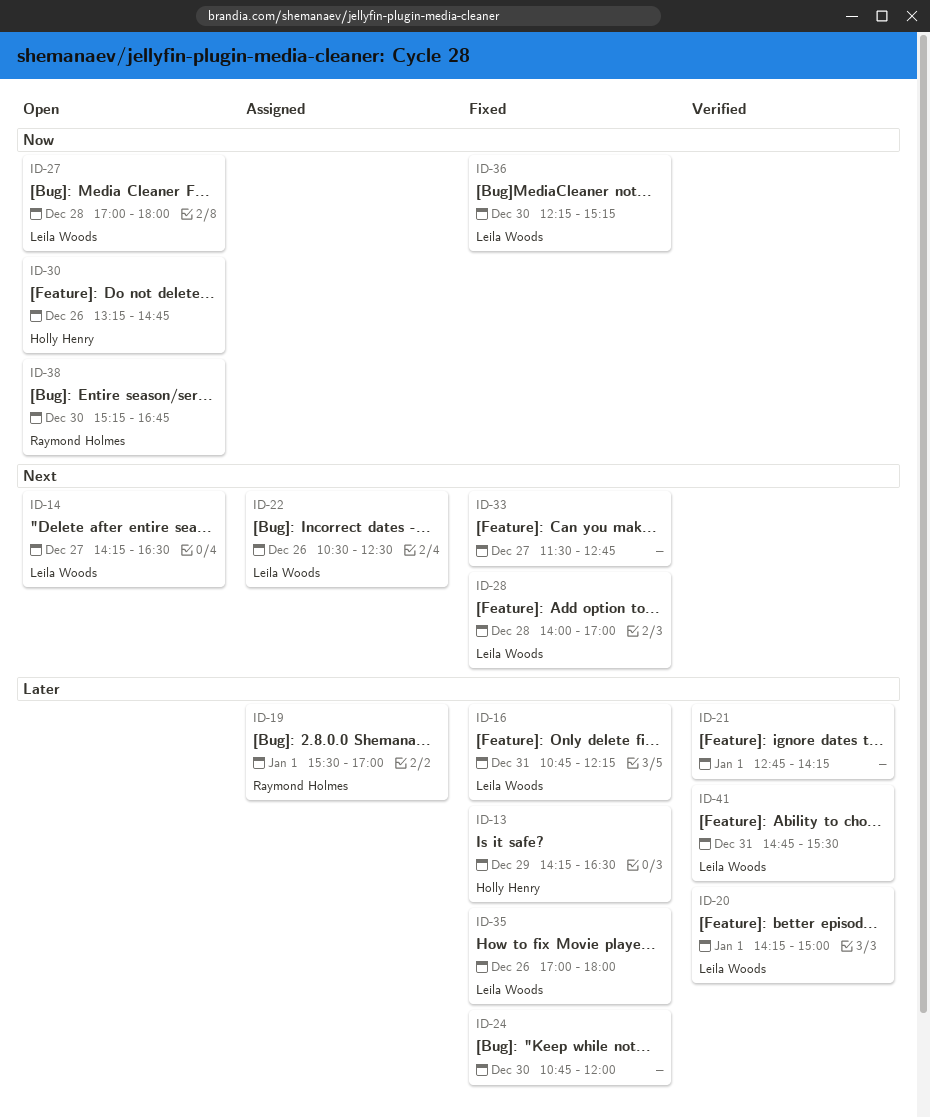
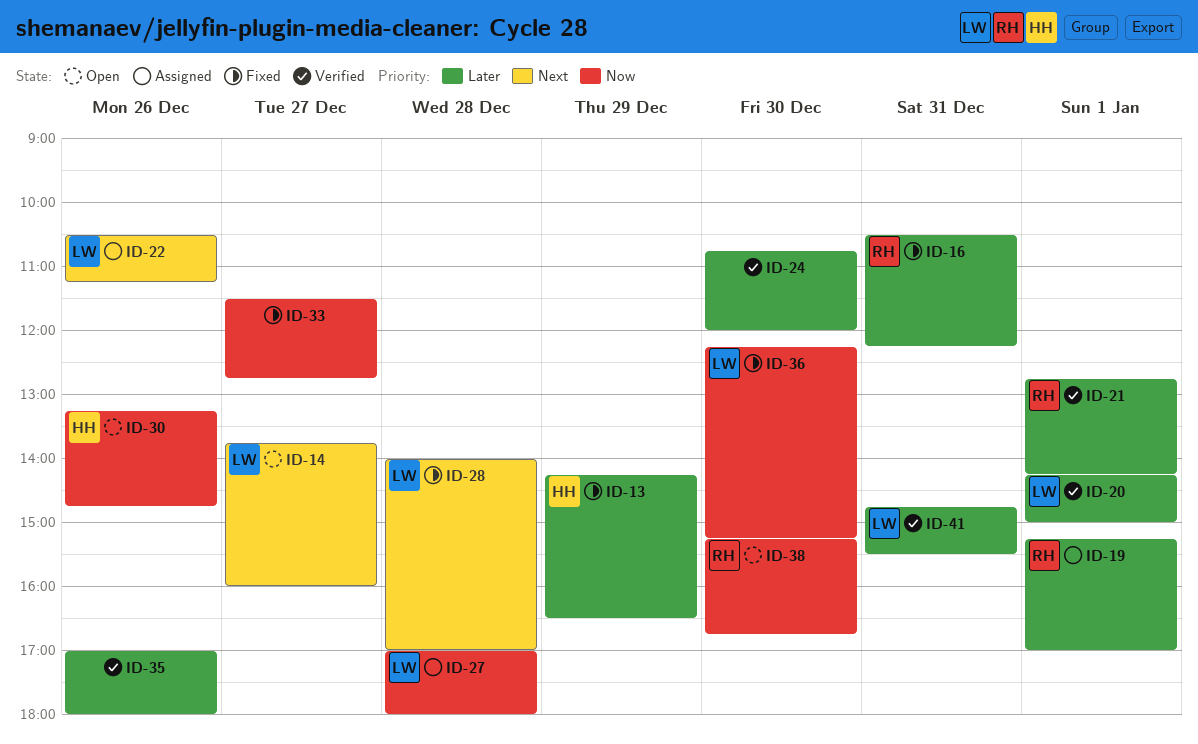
ID-14, begins: 14:15 -> 13:45
ID-14, ends: 16:30 -> 16:00
ID-16, owner: Leila Woods -> Raymond Holmes
ID-16, begins: 10:45 -> 10:30
ID-19, begins: 15:30 -> 15:15
ID-21, owner: none -> Raymond Holmes
ID-22, ends: 12:30 -> 11:15
ID-24, status: Fixed -> Verified
ID-27, status: Open -> Assigned
ID-33, priority: Next -> Now
ID-35, status: Fixed -> Verified
ID-35, owner: Leila Woods -> none

